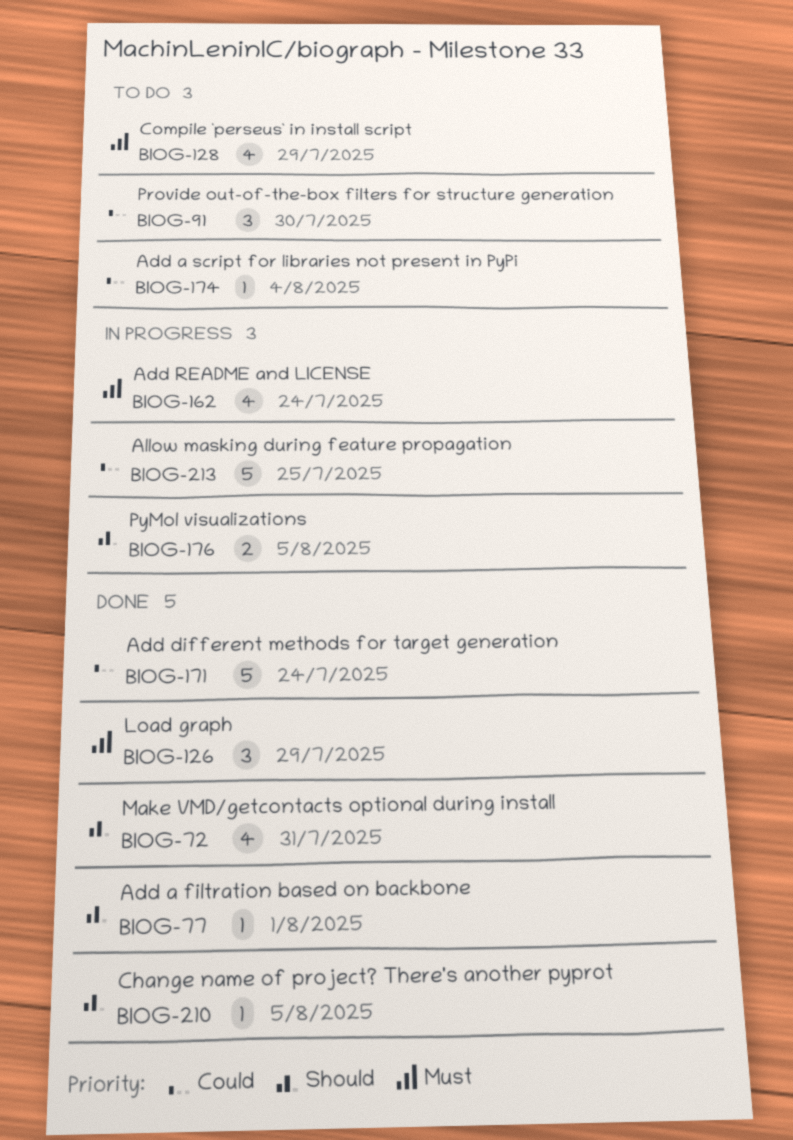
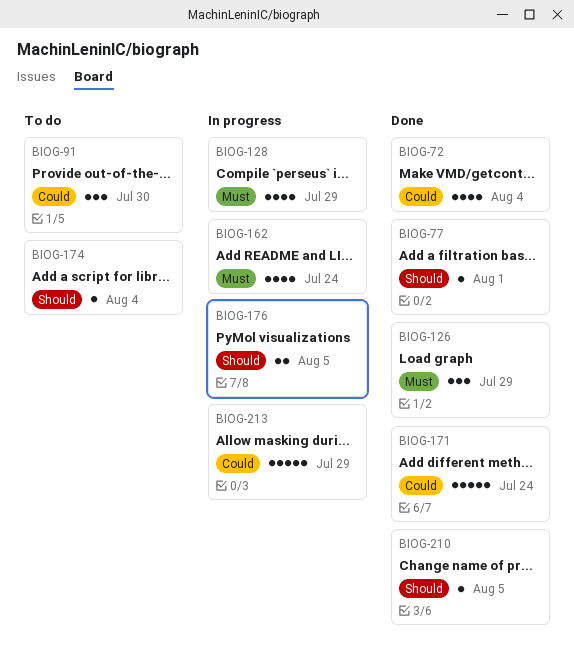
BIOG-72, priority: Should -> Could
BIOG-72, due: Jul 31 -> Aug 4
BIOG-128, status: To do -> In progress
BIOG-174, priority: Could -> Should
BIOG-213, due: Jul 25 -> Jul 29

